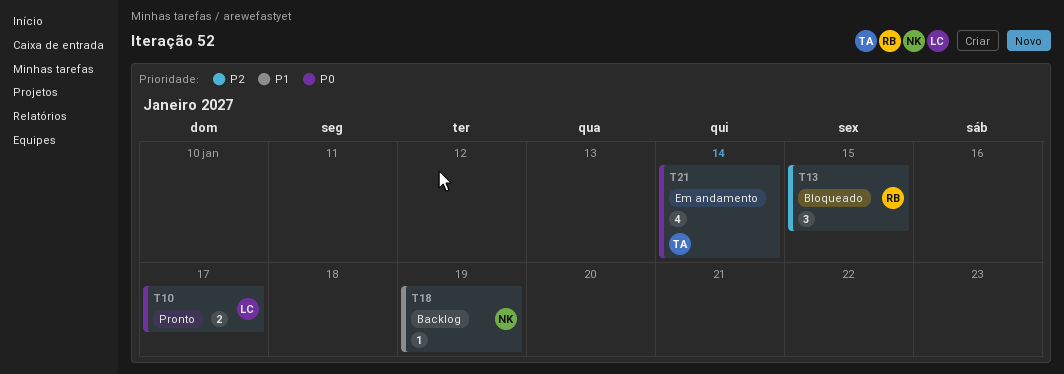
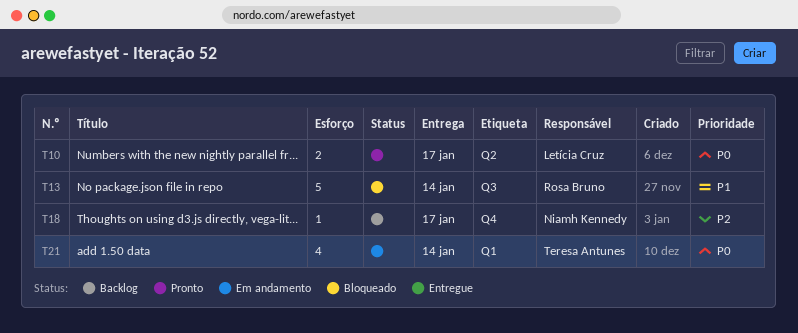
T13, priority: P2 -> P1
T13, estimate: 3 -> 5
T13, due: Jan 15 -> Jan 14
T18, priority: P1 -> P2
T18, due: Jan 19 -> Jan 17

